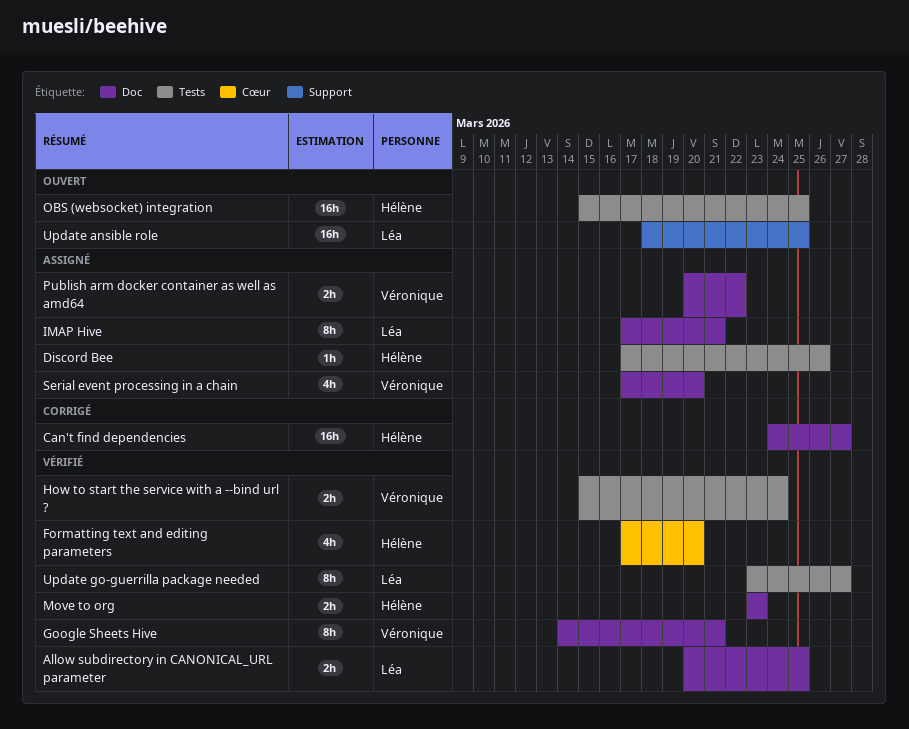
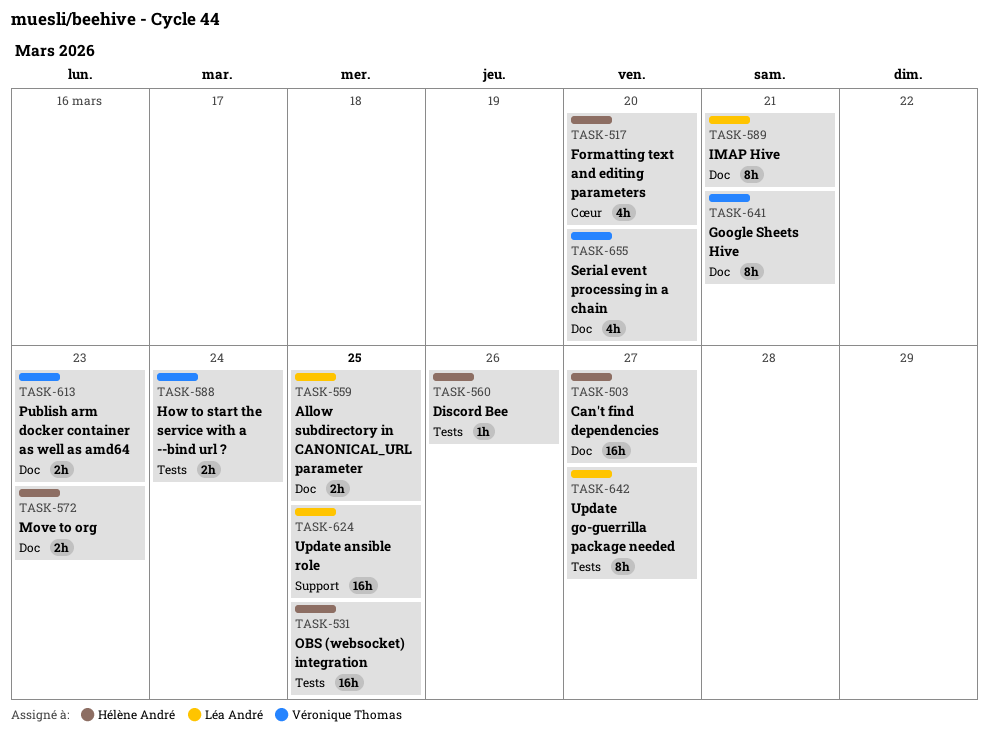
Publish arm docker container as well as amd64, due: Mar 22 -> Mar 23

